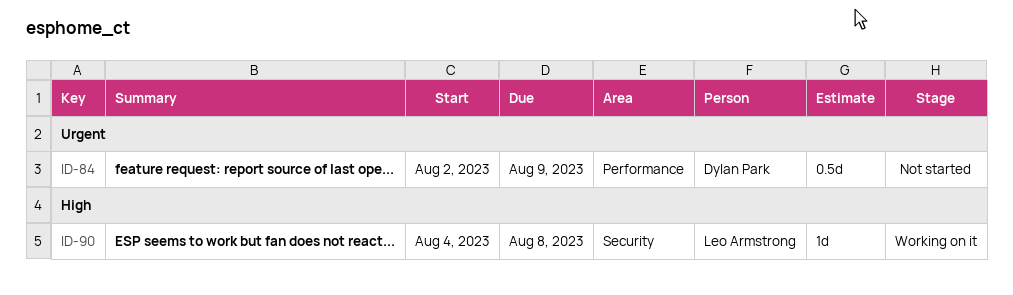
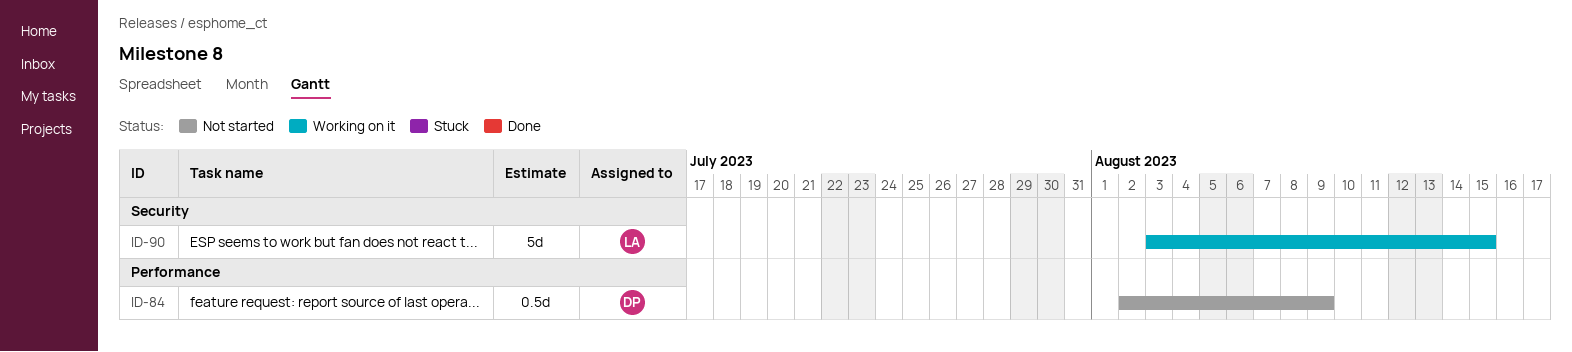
ID-90, estimate: 1d -> 5d
ID-90, start: Aug 4 -> Aug 3
ID-90, due: Aug 8 -> Aug 15

